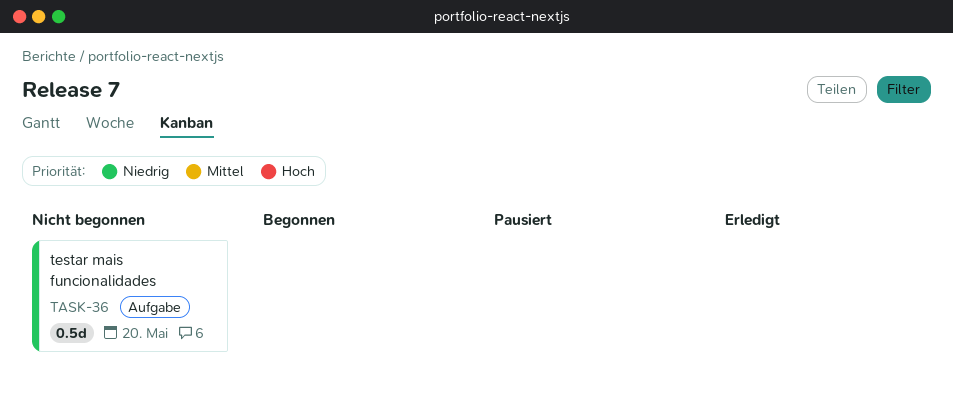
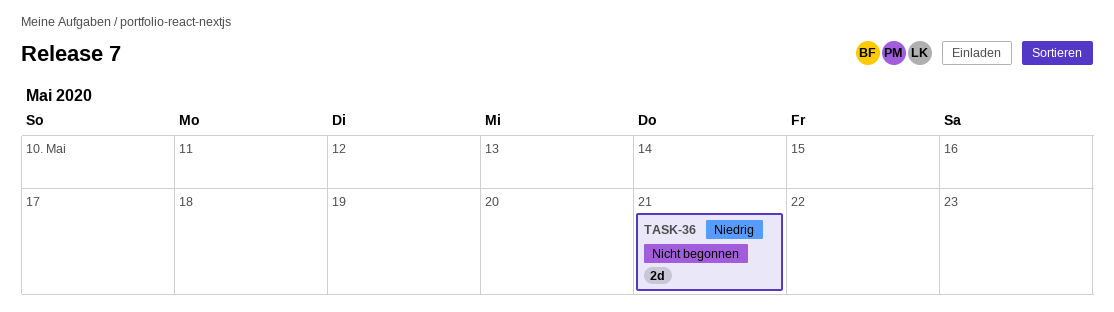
TASK-36, estimate: 0.5d -> 2d
TASK-36, due: May 20 -> May 21

